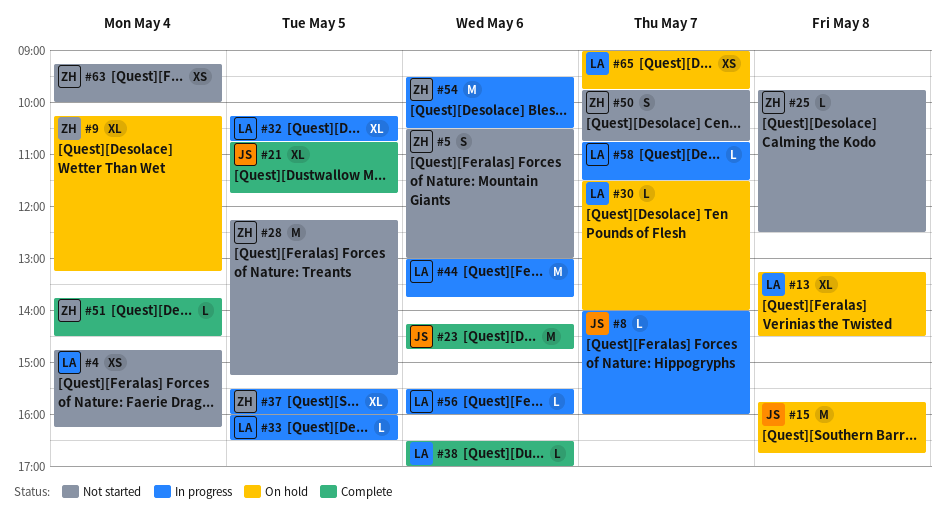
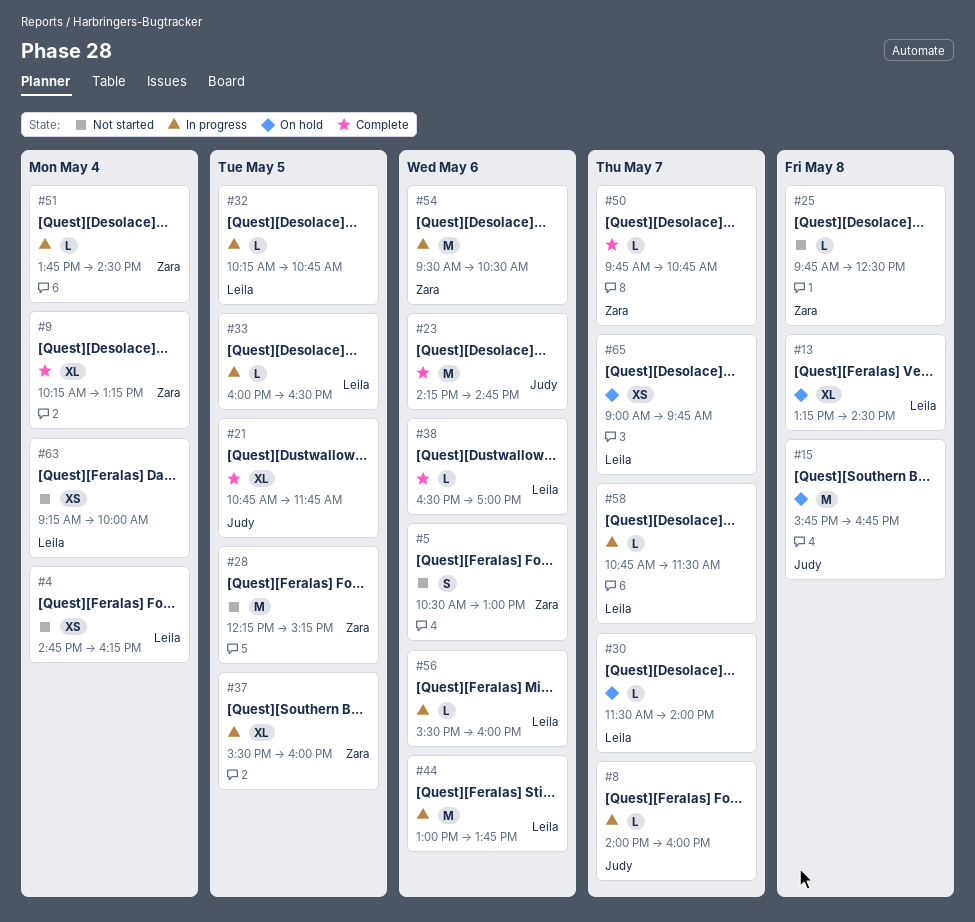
#9, status: On hold -> Complete
#32, estimate: XL -> L
#50, status: Not started -> Complete
#50, estimate: S -> L
#51, status: Complete -> In progress
#63, owner: Zara -> Leila

